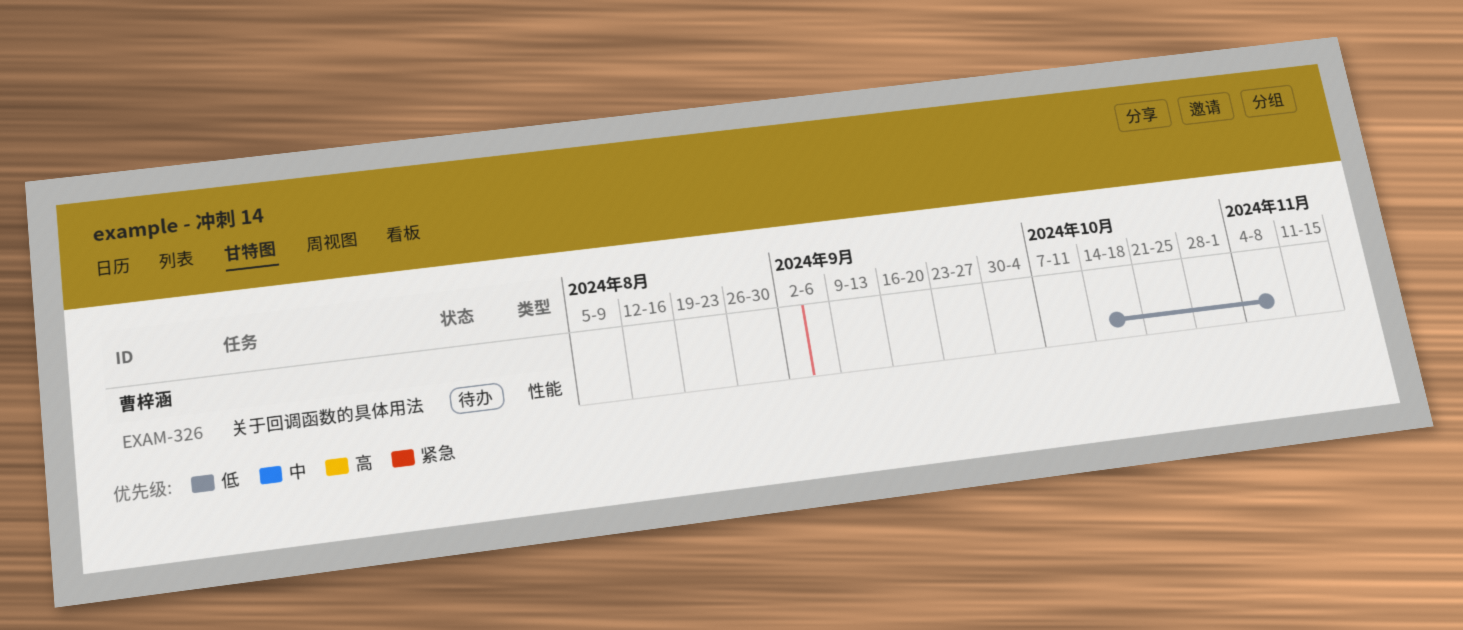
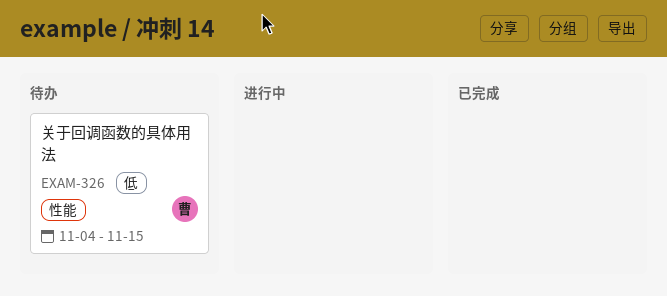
EXAM-326, start: Oct 14 -> Nov 4
EXAM-326, due: Nov 8 -> Nov 15

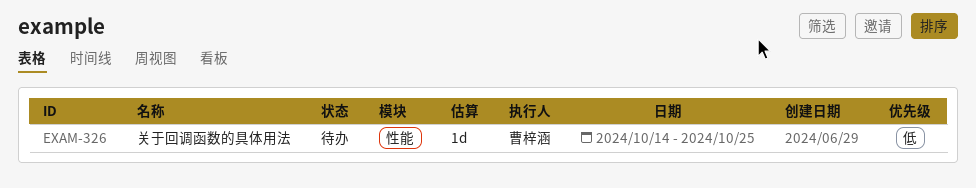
EXAM-326, start: Nov 4 -> Oct 14
EXAM-326, due: Nov 15 -> Oct 25

